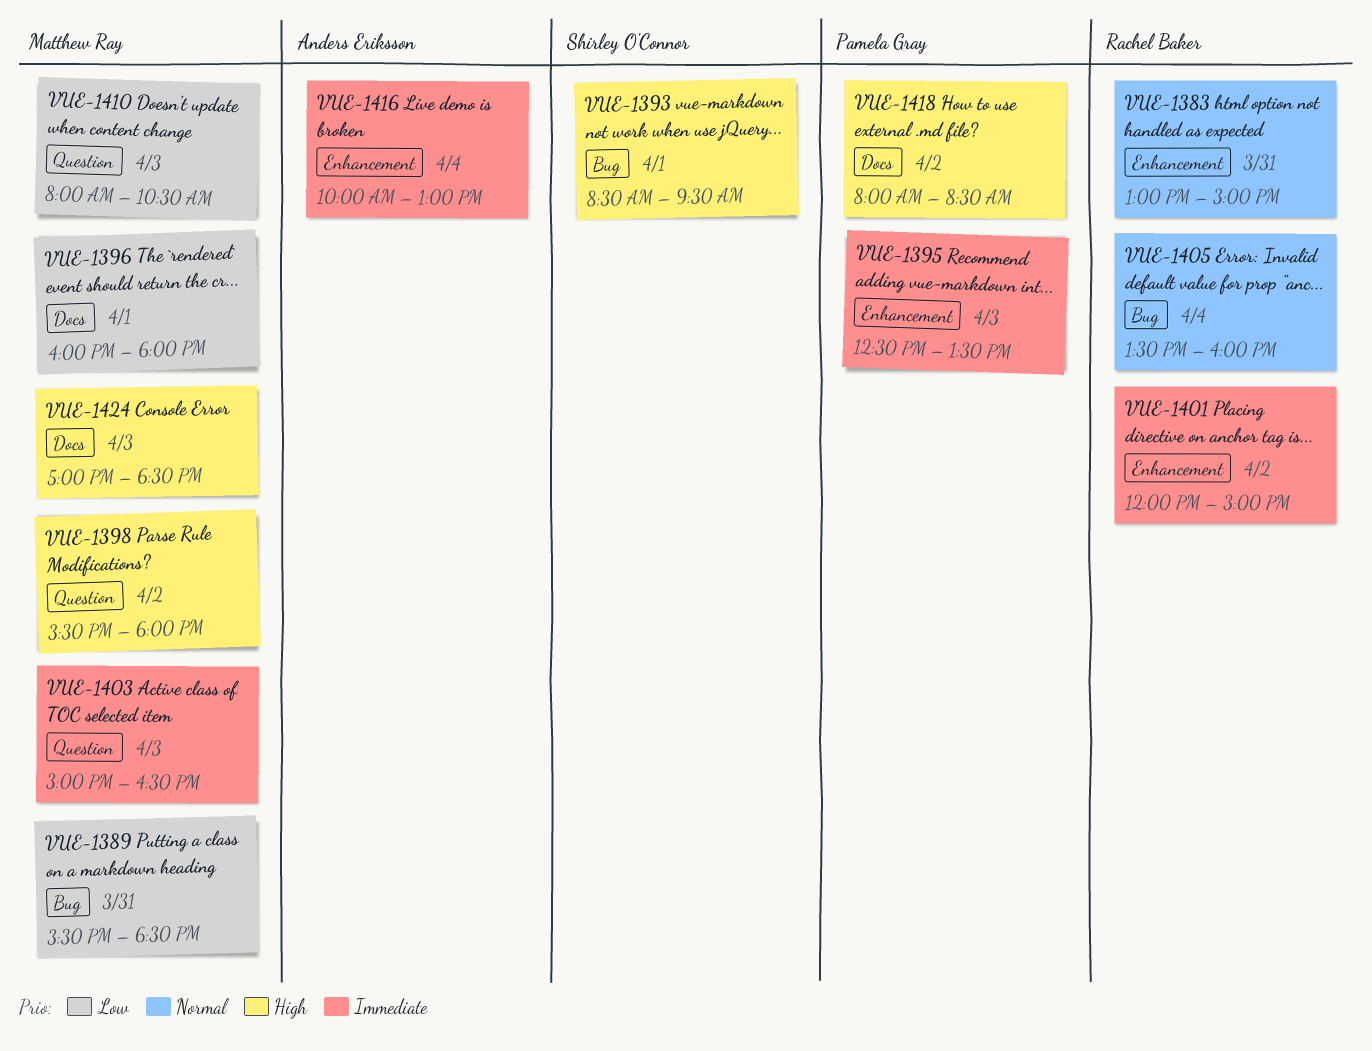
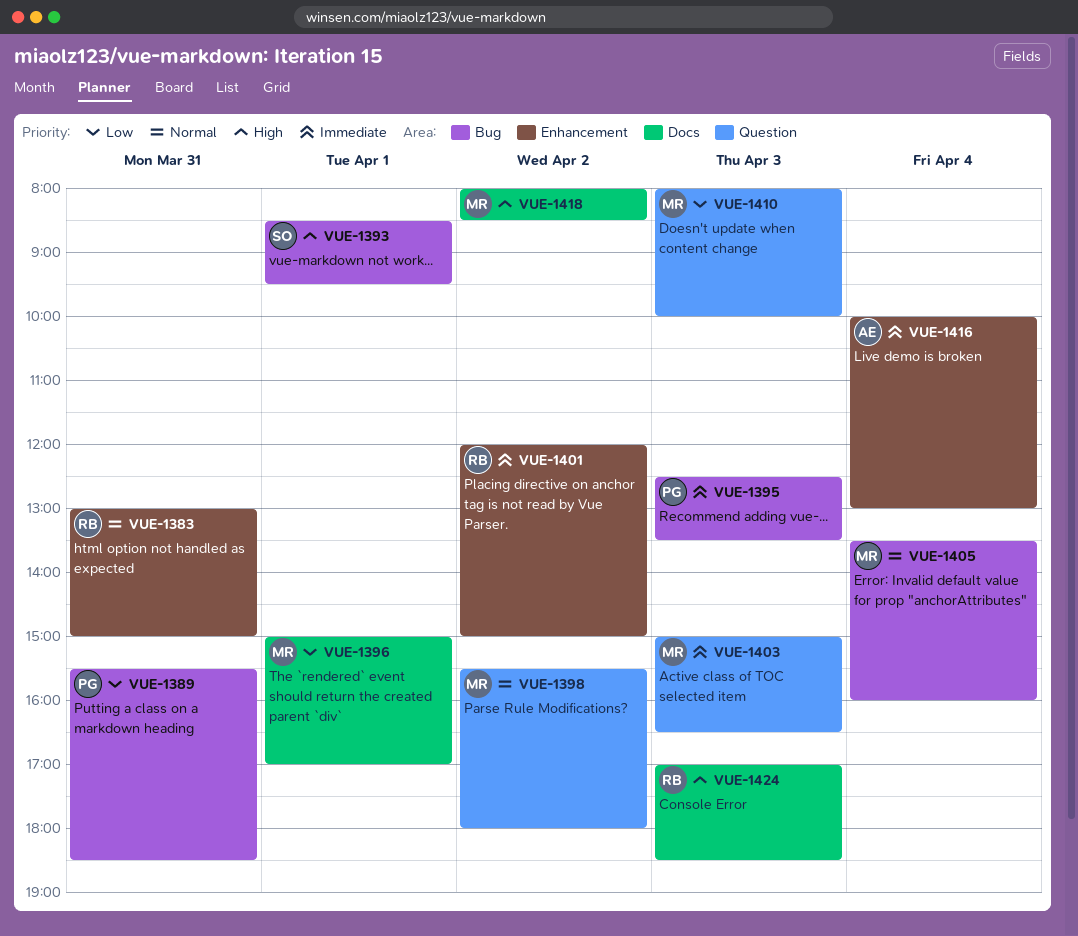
VUE-1389, owner: Matthew Ray -> Pamela Gray
VUE-1395, label: Enhancement -> Bug
VUE-1396, begins: 16:00 -> 15:00
VUE-1396, ends: 18:00 -> 17:00
VUE-1398, priority: High -> Normal
VUE-1405, owner: Rachel Baker -> Matthew Ray
VUE-1410, ends: 10:30 -> 10:00
VUE-1418, owner: Pamela Gray -> Matthew Ray
VUE-1424, owner: Matthew Ray -> Rachel Baker

